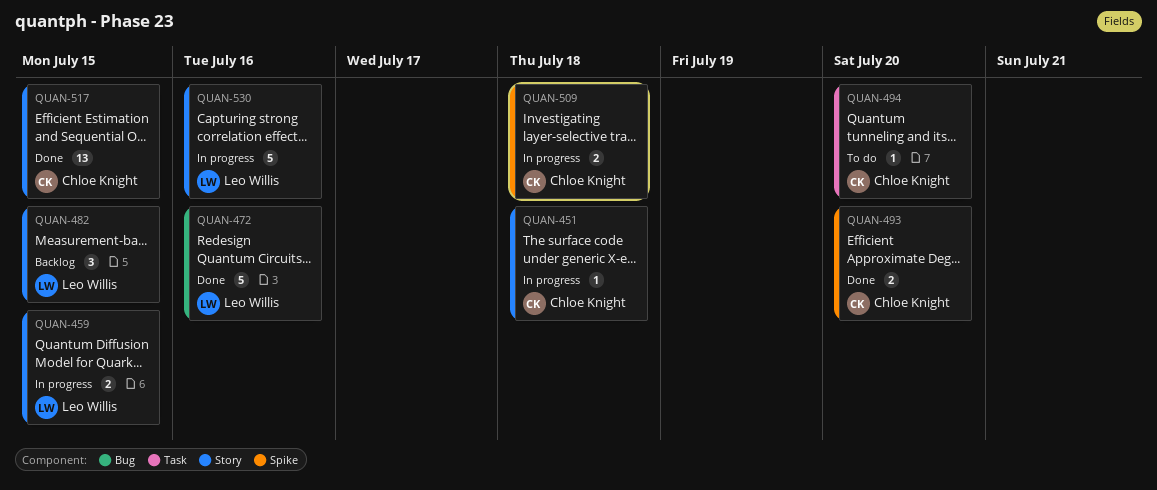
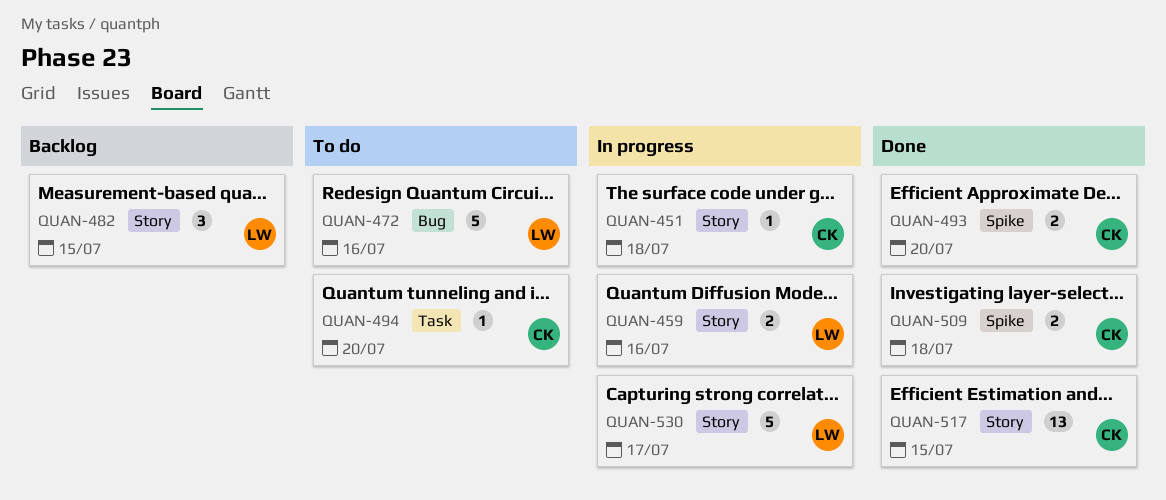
QUAN-459, due: Jul 15 -> Jul 16
QUAN-472, status: Done -> To do
QUAN-509, status: In progress -> Done
QUAN-530, due: Jul 16 -> Jul 17

